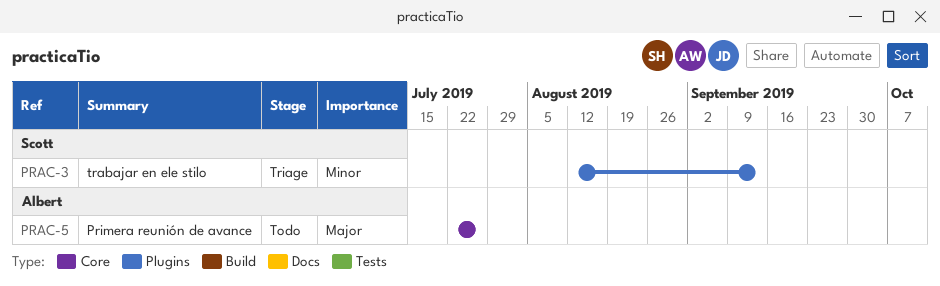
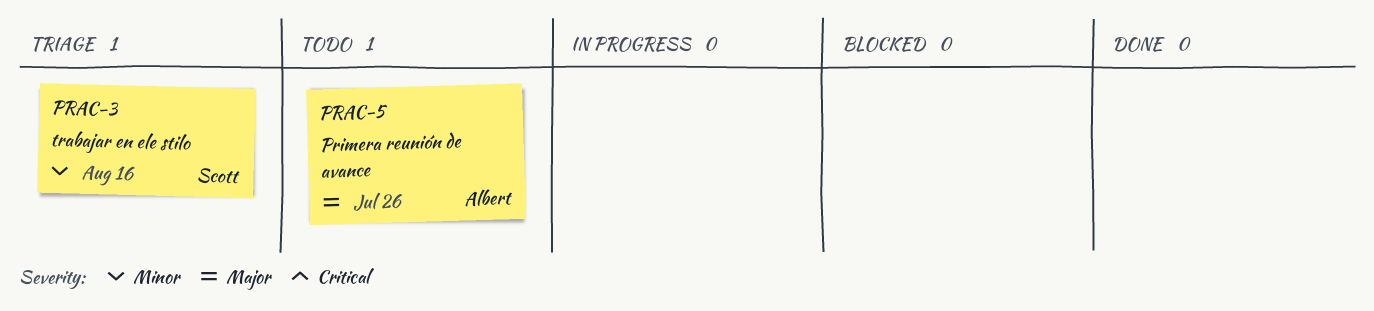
PRAC-3, due: Sep 13 -> Aug 16

